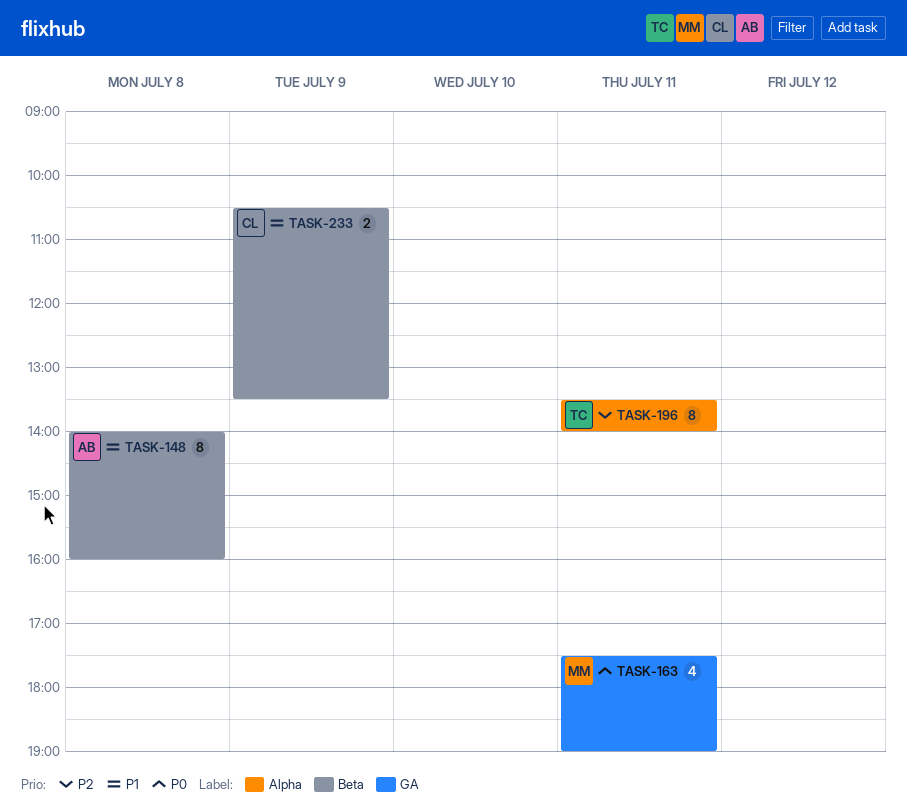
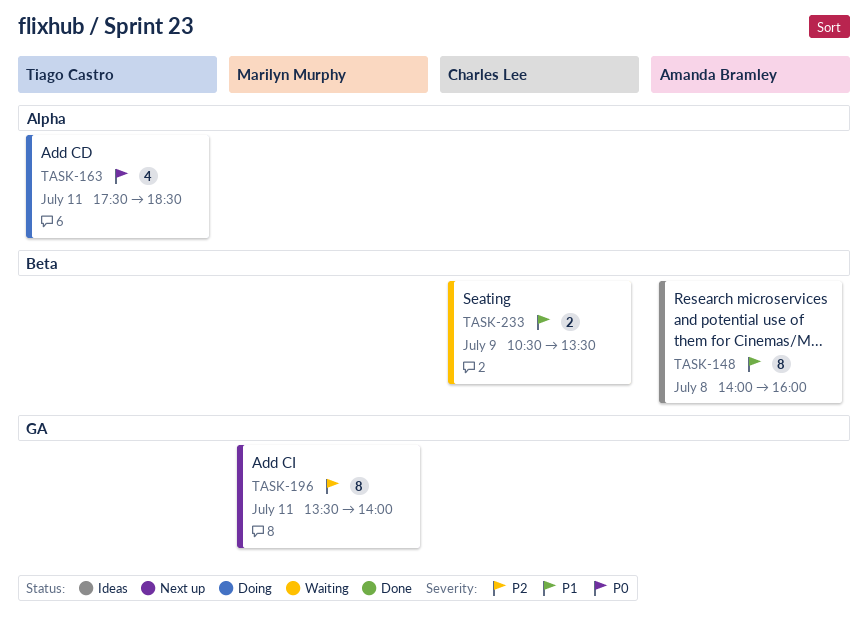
TASK-163, owner: Marilyn Murphy -> Tiago Castro
TASK-163, label: GA -> Alpha
TASK-163, ends: 19:00 -> 18:30
TASK-196, owner: Tiago Castro -> Marilyn Murphy
TASK-196, label: Alpha -> GA

